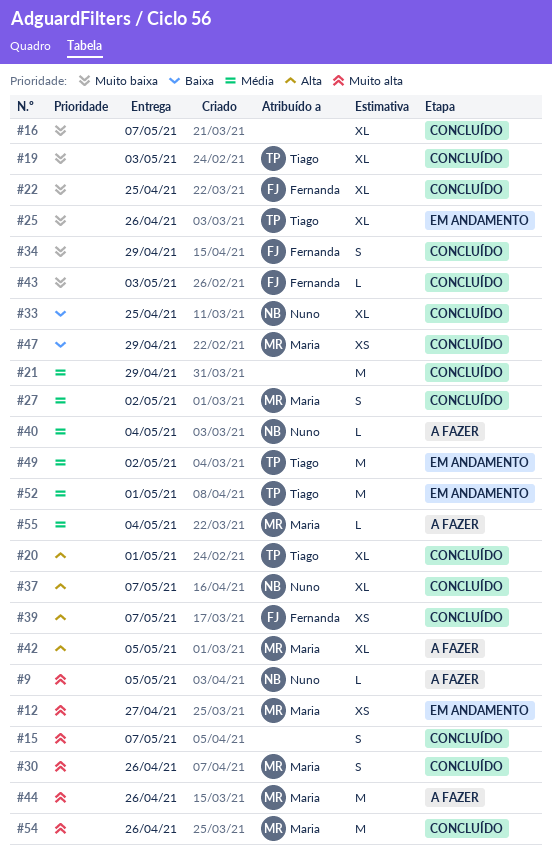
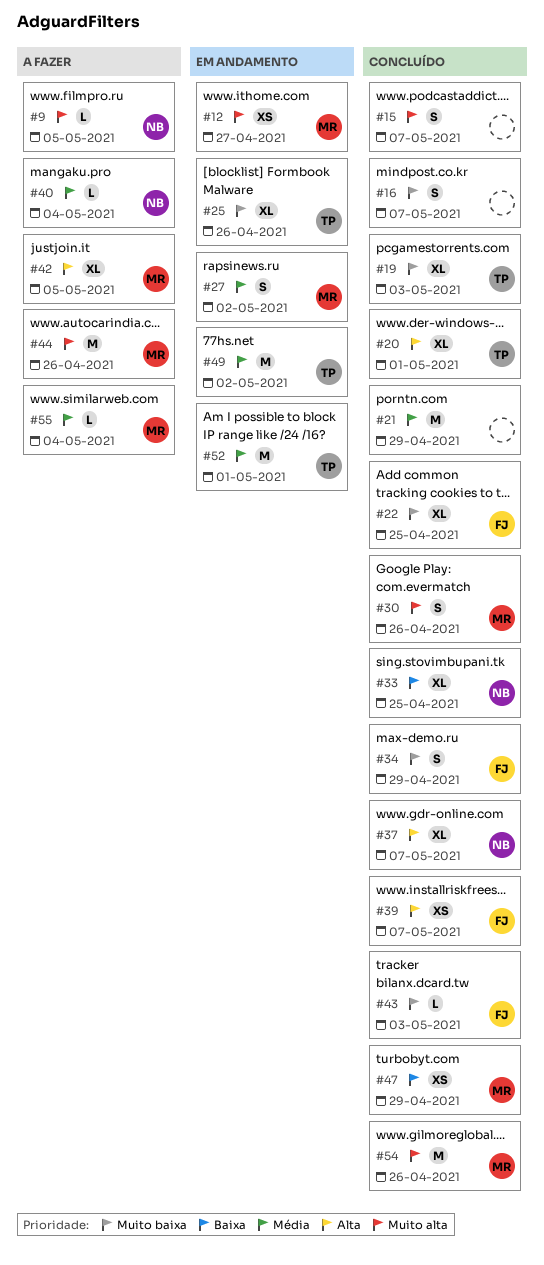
#16, estimate: XL -> S
#27, status: Concluído -> Em andamento

